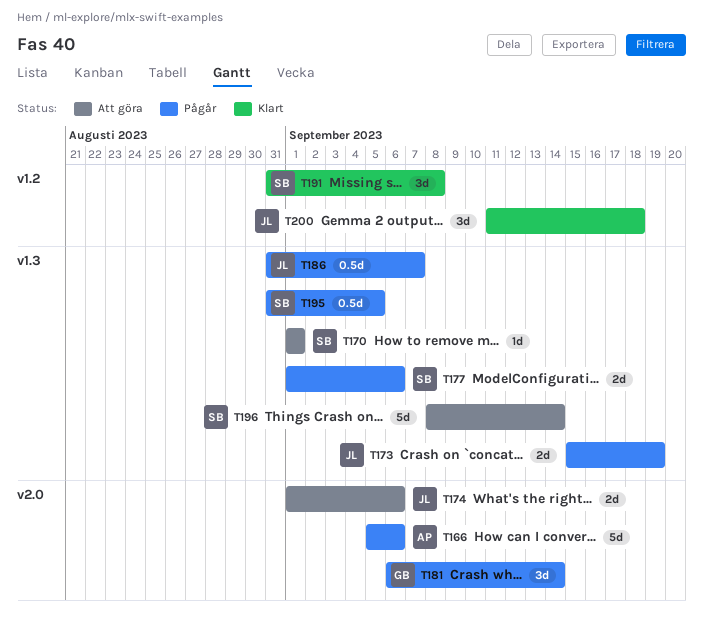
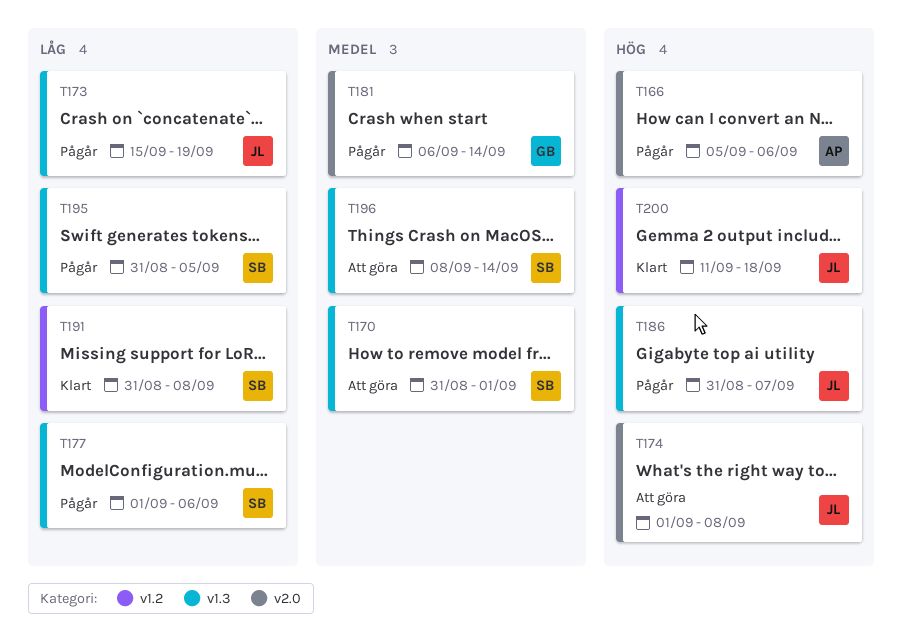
T170, start: Sep 1 -> Aug 31
T174, due: Sep 6 -> Sep 8

